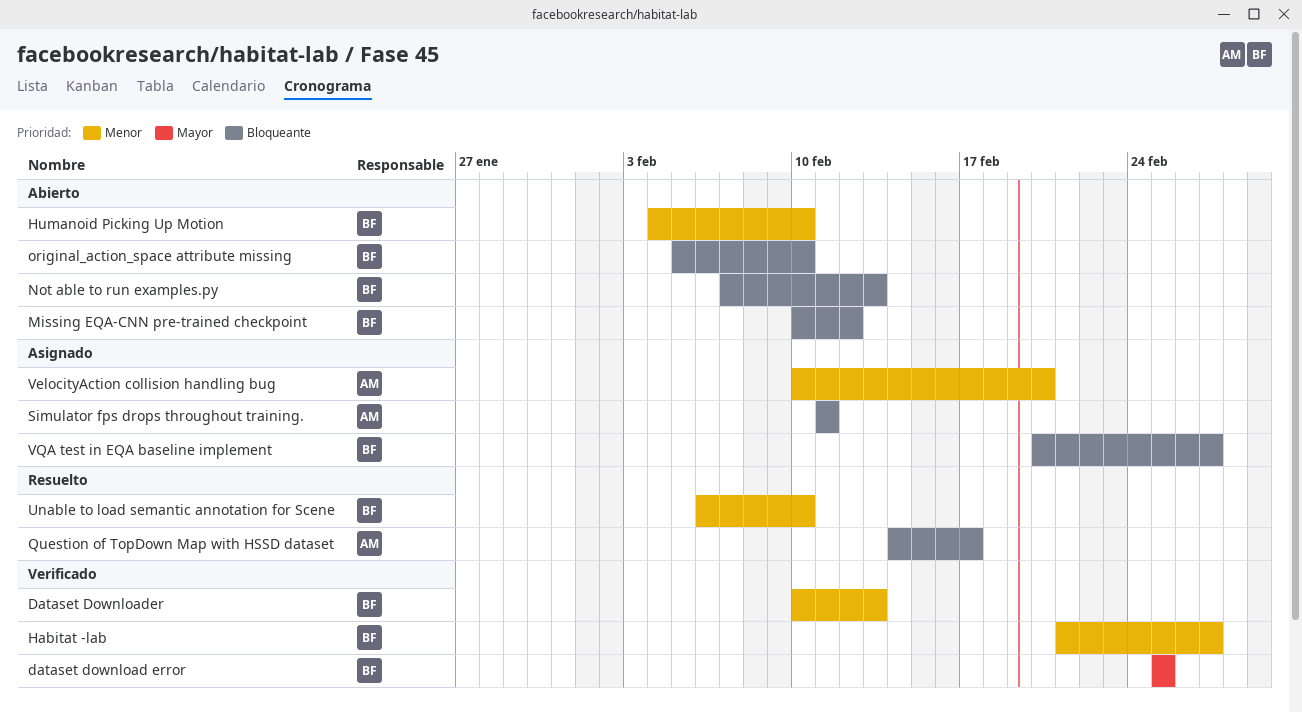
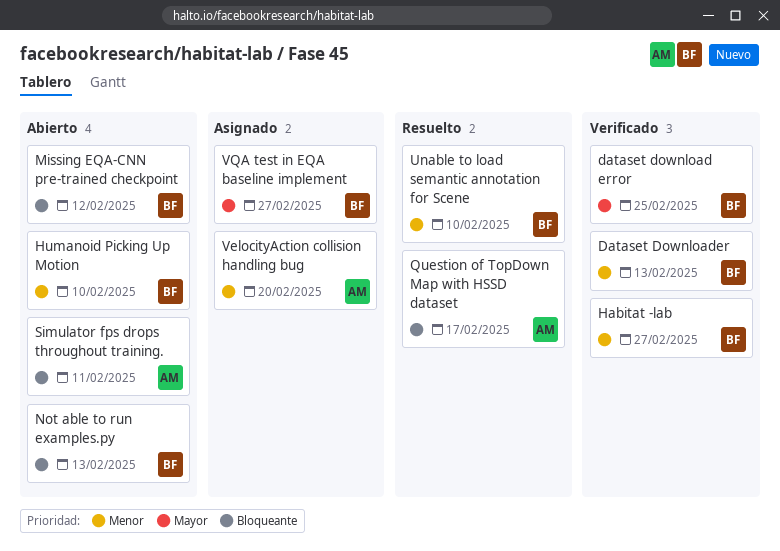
original_action_space attribute missing: present -> none
Simulator fps drops throughout training., status: Asignado -> Abierto
VQA test in EQA baseline implement, priority: Bloqueante -> Mayor

